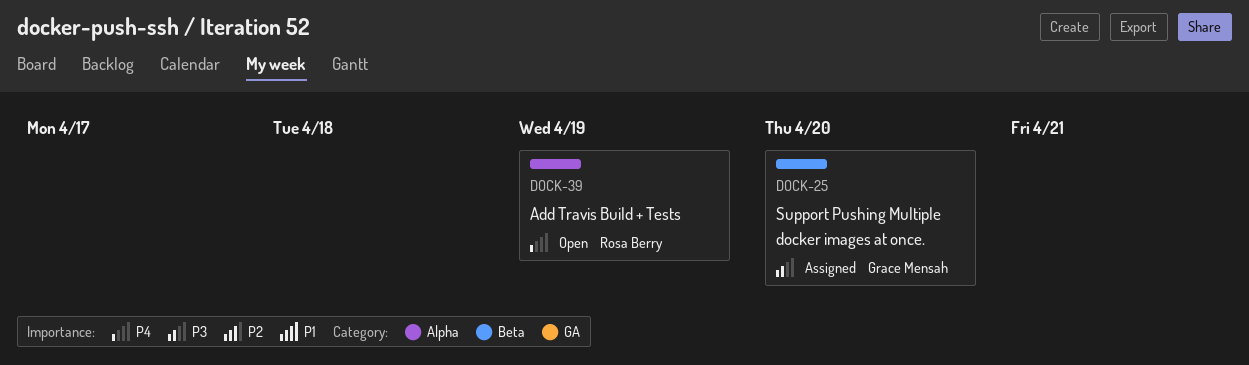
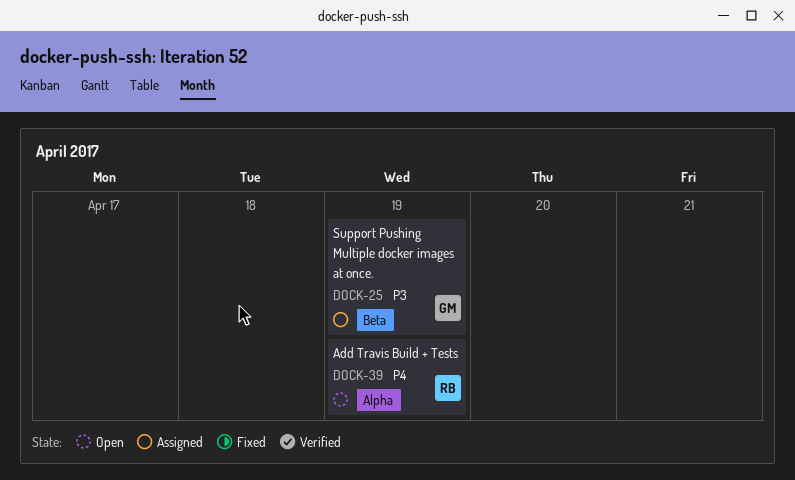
DOCK-25, due: Apr 20 -> Apr 19

